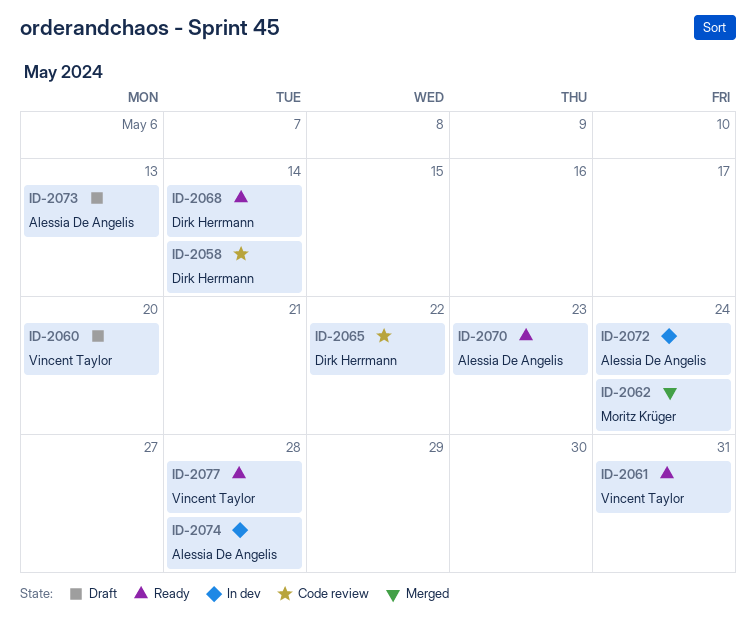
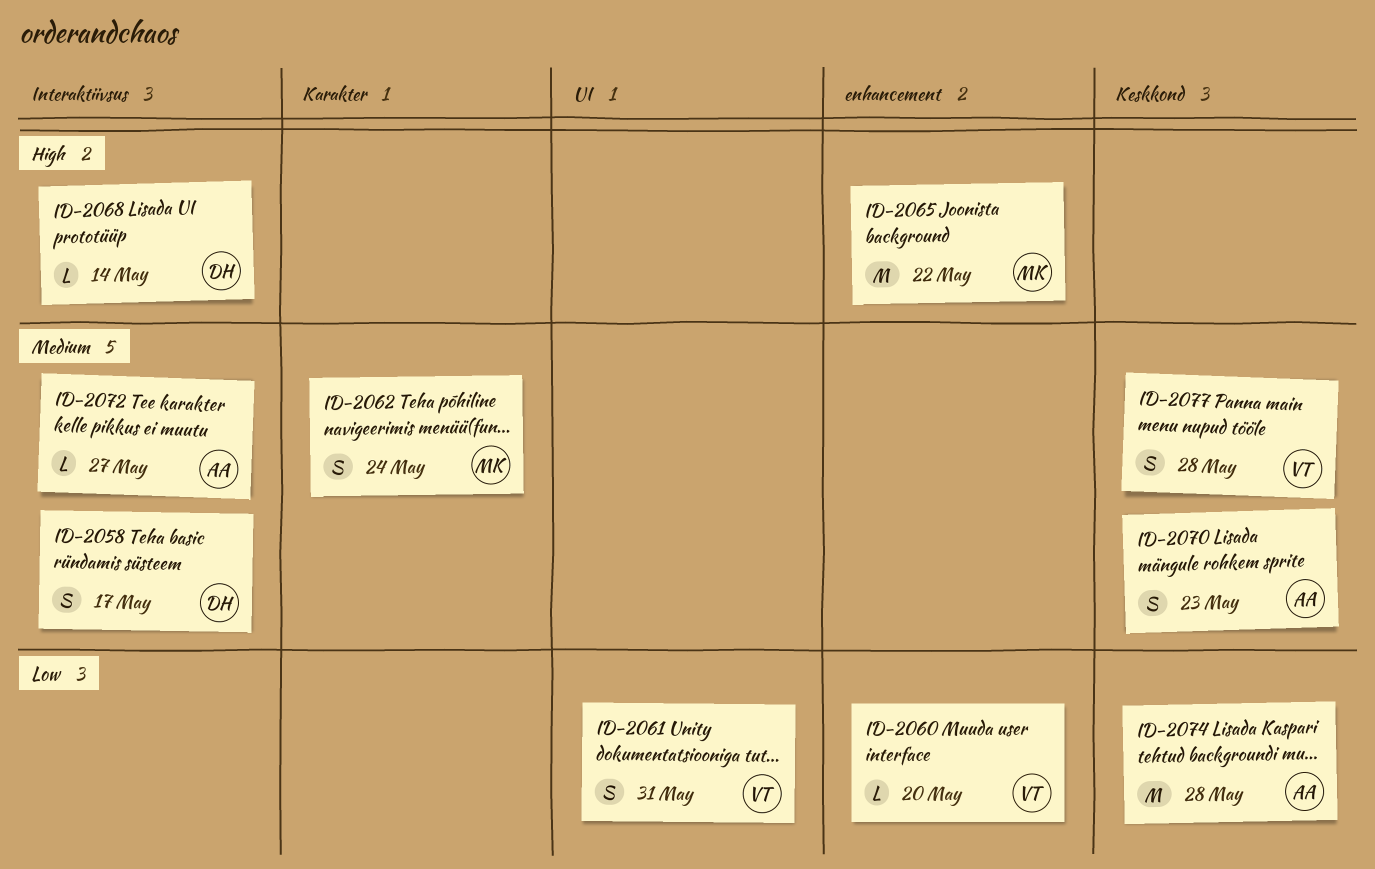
ID-2058, due: May 14 -> May 17
ID-2065, owner: Dirk Herrmann -> Moritz Krüger
ID-2072, due: May 24 -> May 27
ID-2073: present -> none

